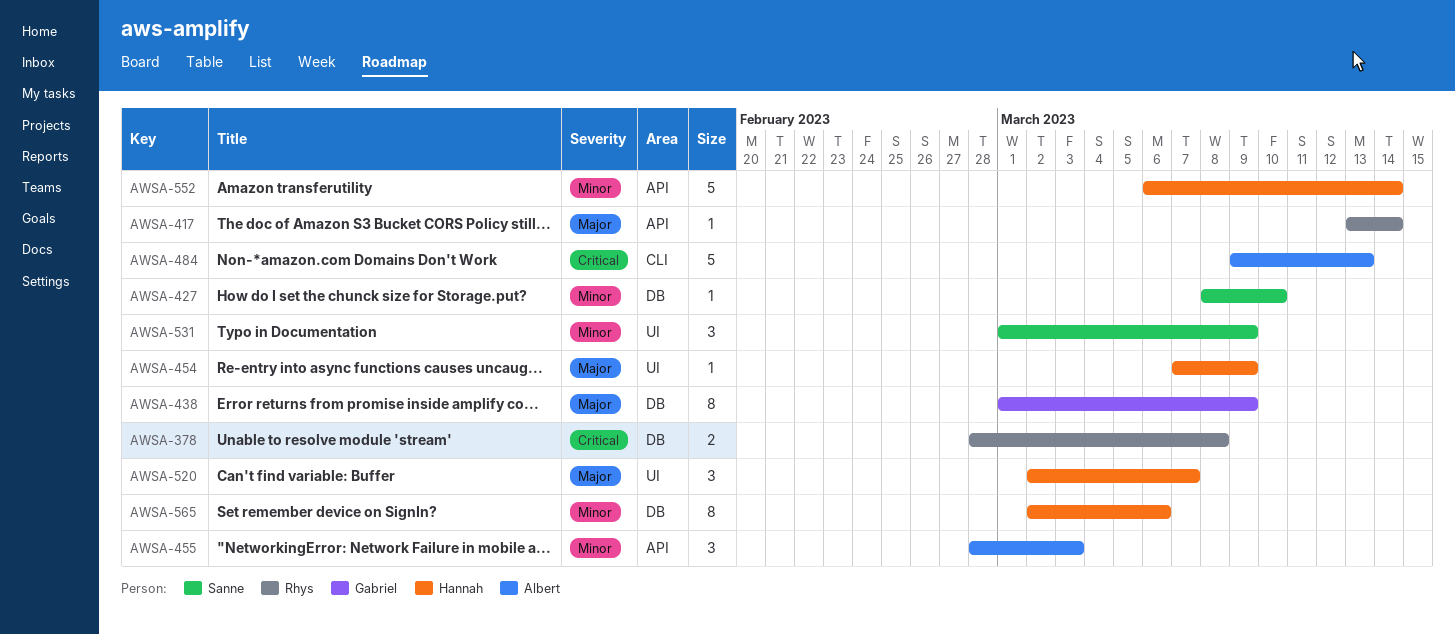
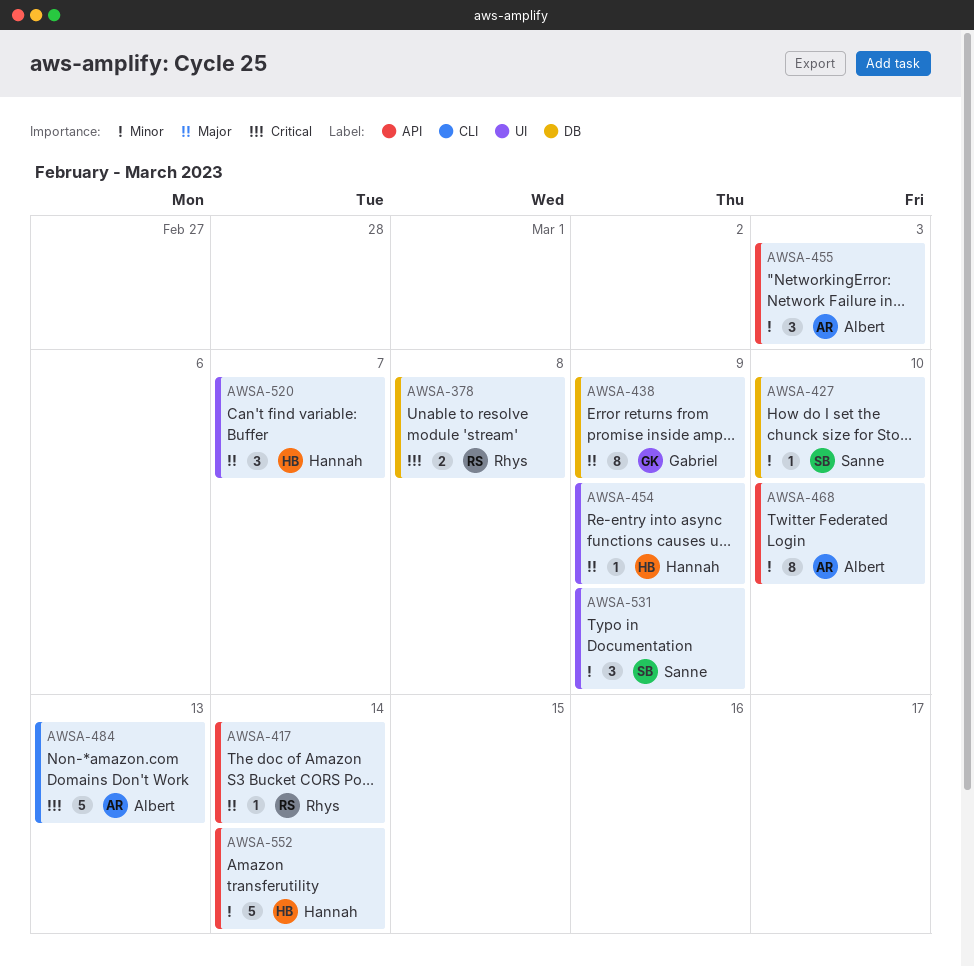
AWSA-468: none -> present
AWSA-565: present -> none

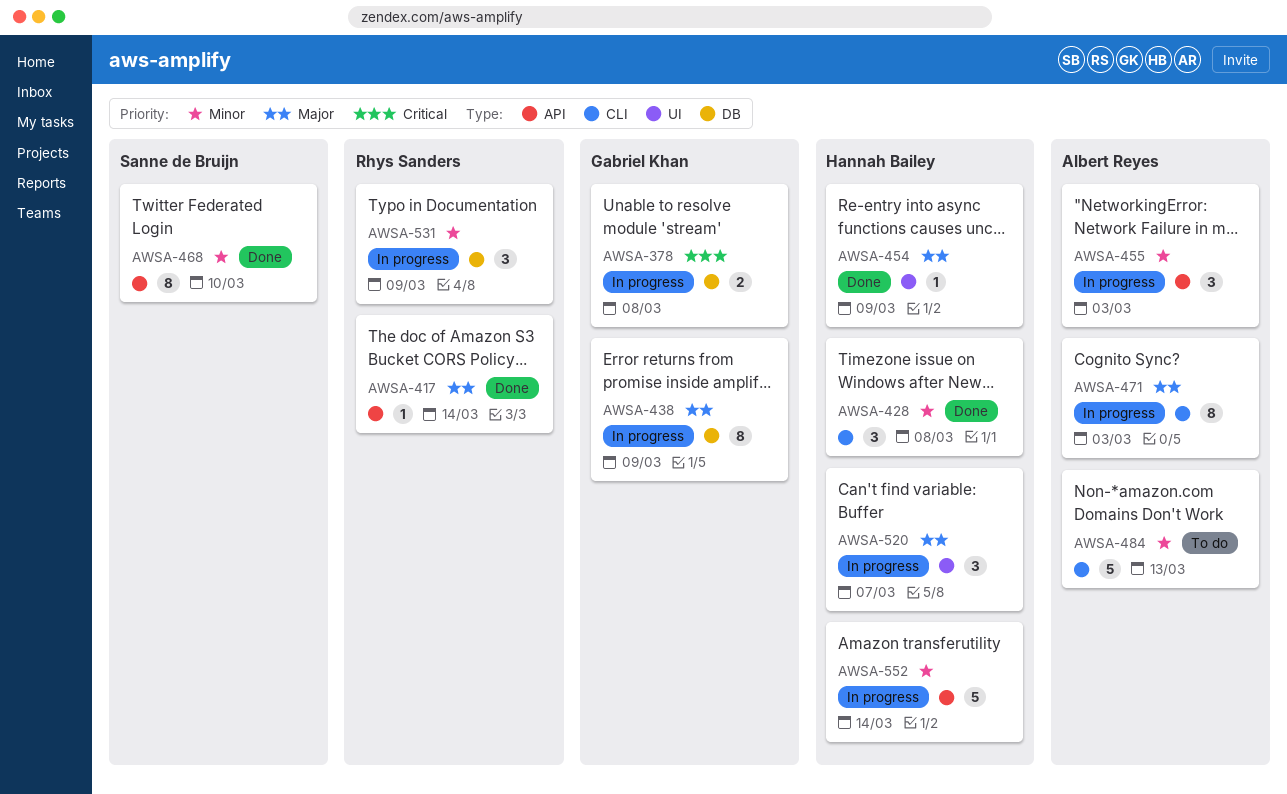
AWSA-378, owner: Rhys Sanders -> Gabriel Khan
AWSA-427: present -> none
AWSA-428: none -> present
AWSA-468, owner: Albert Reyes -> Sanne de Bruijn
AWSA-471: none -> present
AWSA-484, priority: Critical -> Minor
AWSA-531, owner: Sanne de Bruijn -> Rhys Sanders
AWSA-531, label: UI -> DB

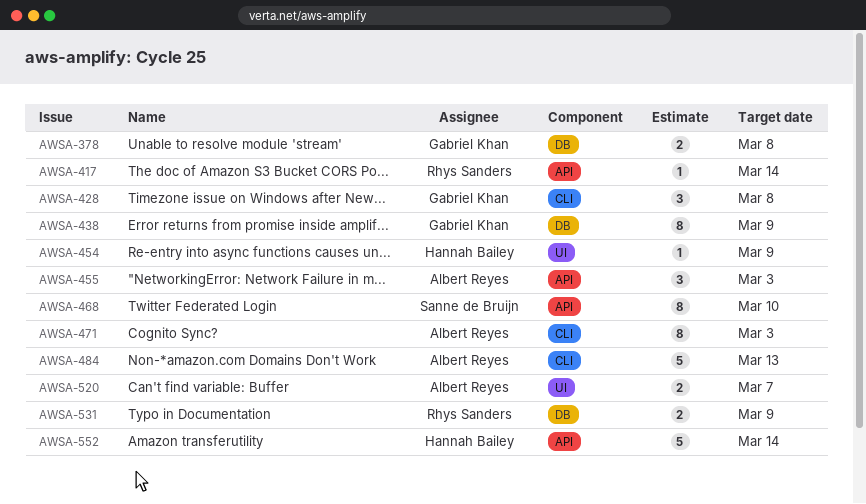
AWSA-428, owner: Hannah Bailey -> Gabriel Khan
AWSA-520, owner: Hannah Bailey -> Albert Reyes
AWSA-520, estimate: 3 -> 2
AWSA-531, estimate: 3 -> 2

